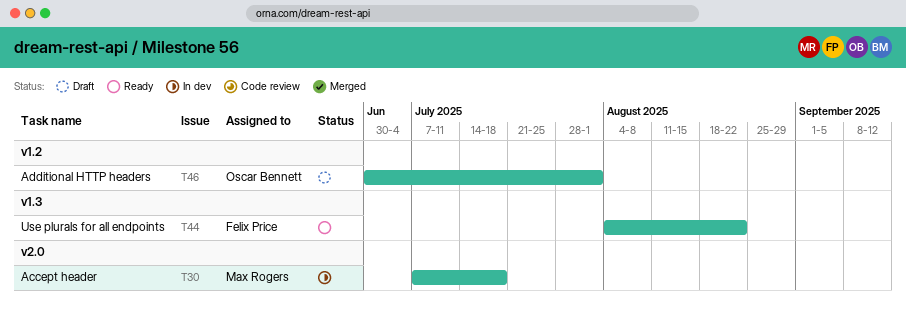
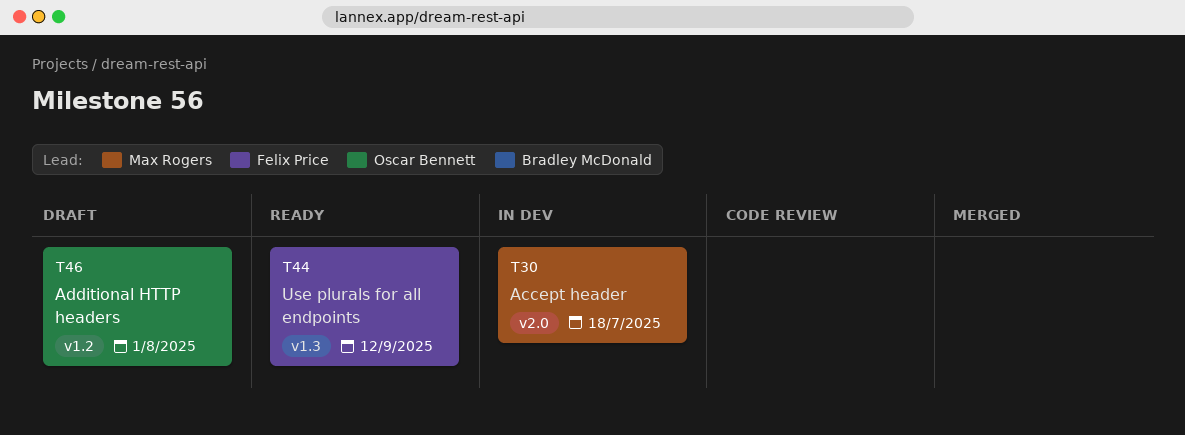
T44, due: Aug 22 -> Sep 12

